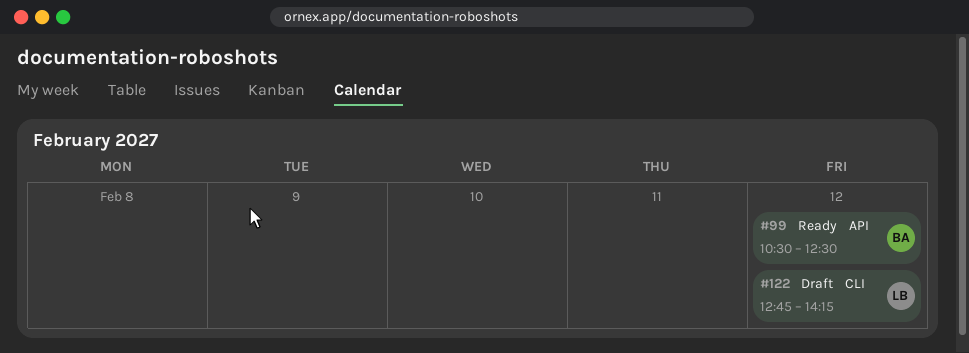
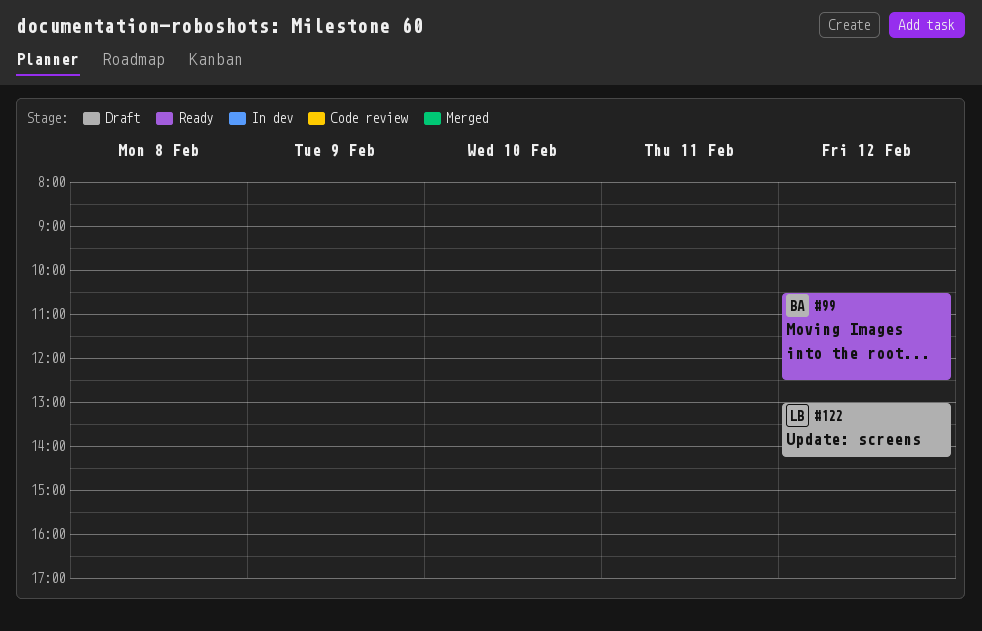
#122, begins: 12:45 -> 13:00

